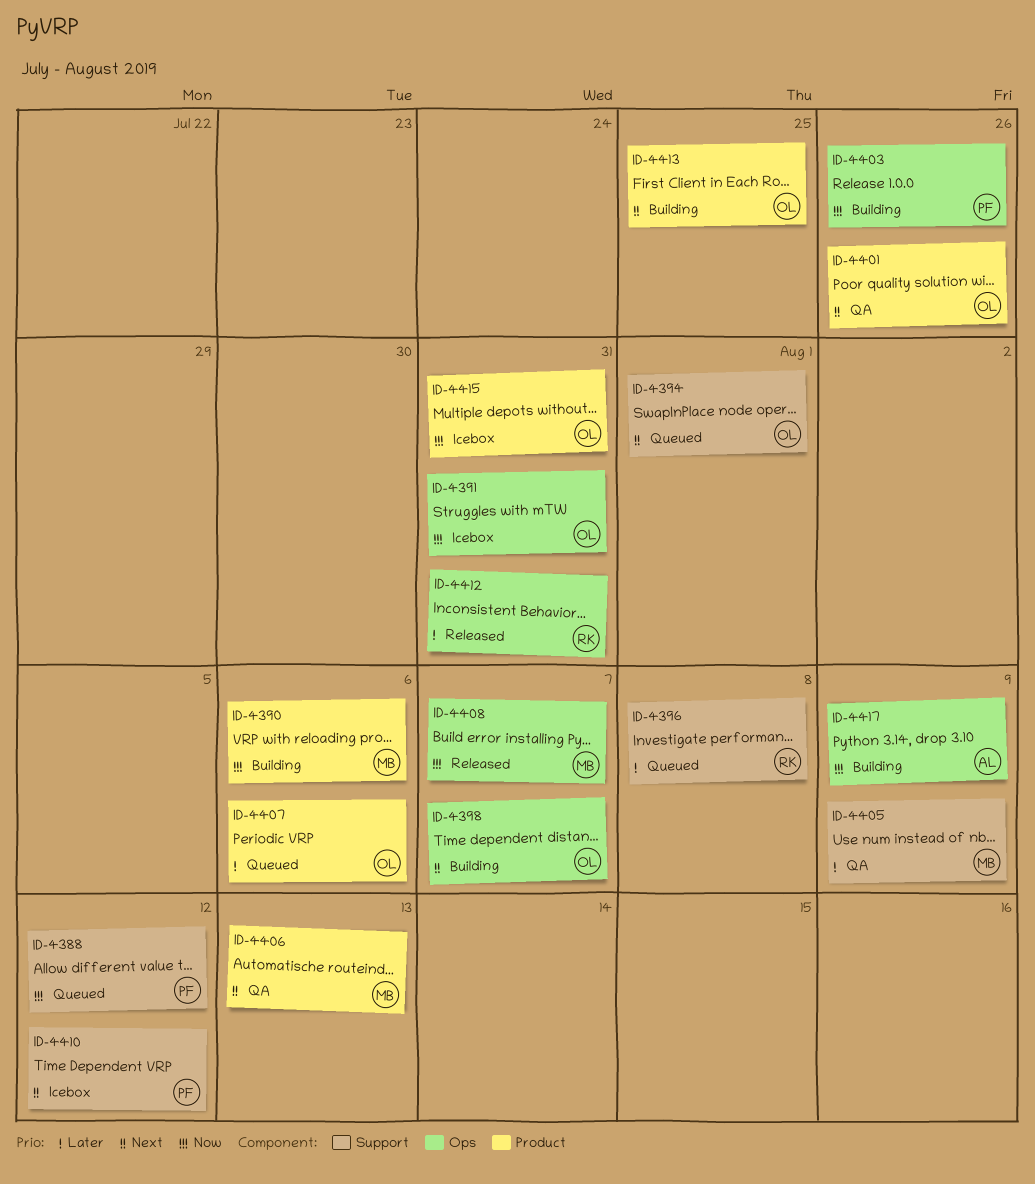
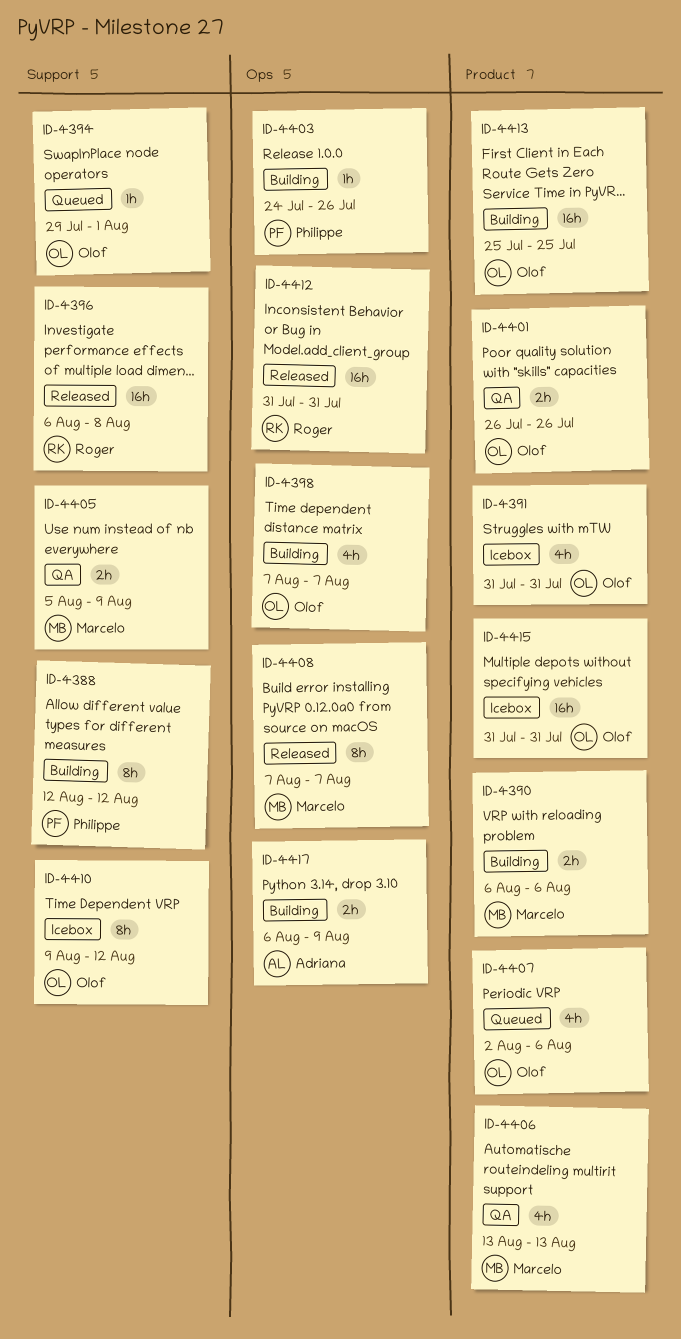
ID-4388, status: Queued -> Building
ID-4391, label: Ops -> Product
ID-4396, status: Queued -> Released
ID-4410, owner: Philippe -> Olof

